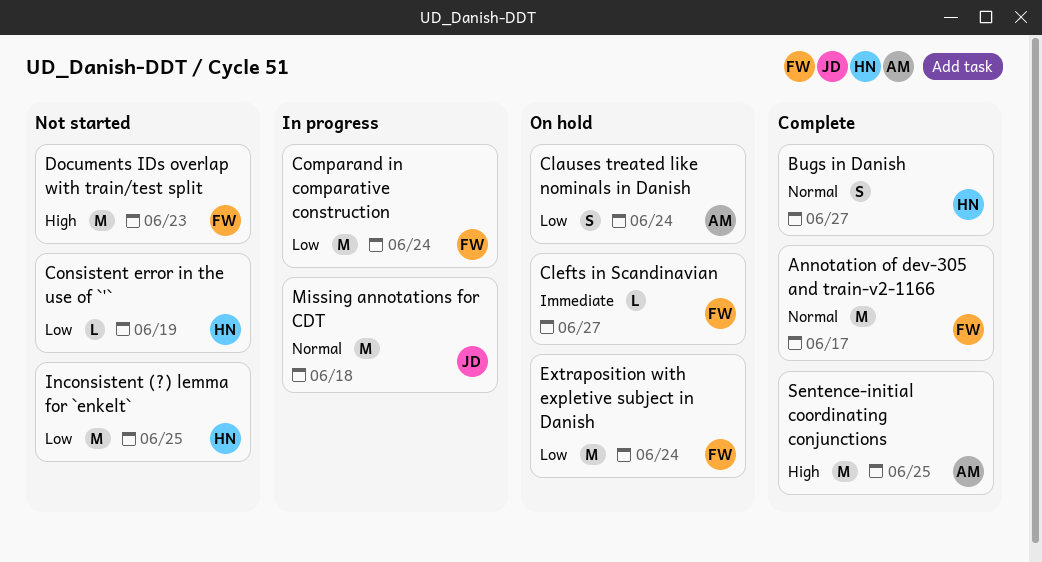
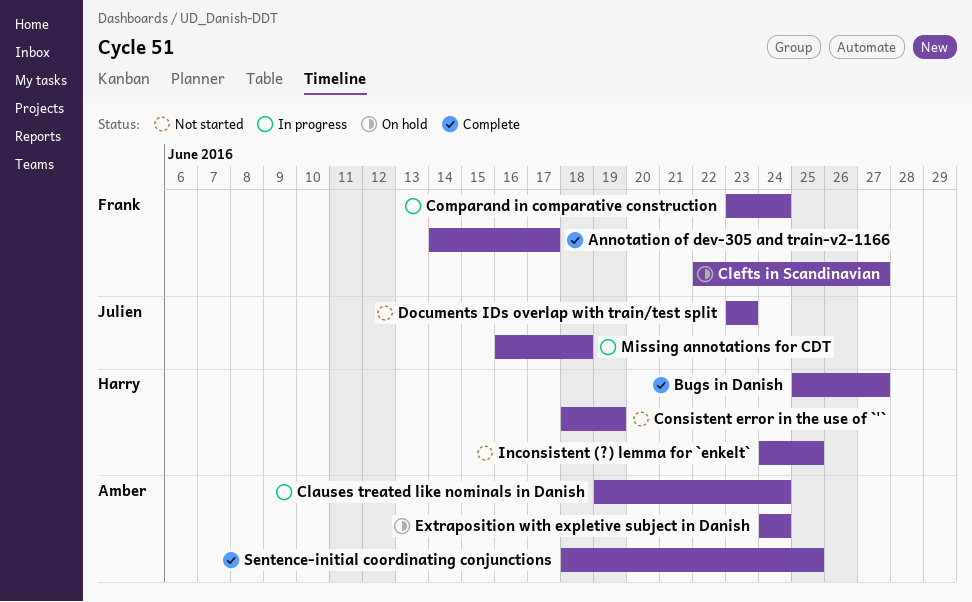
Clauses treated like nominals in Danish, status: On hold -> In progress
Documents IDs overlap with train/test split, owner: Frank -> Julien
Extraposition with expletive subject in Danish, owner: Frank -> Amber

